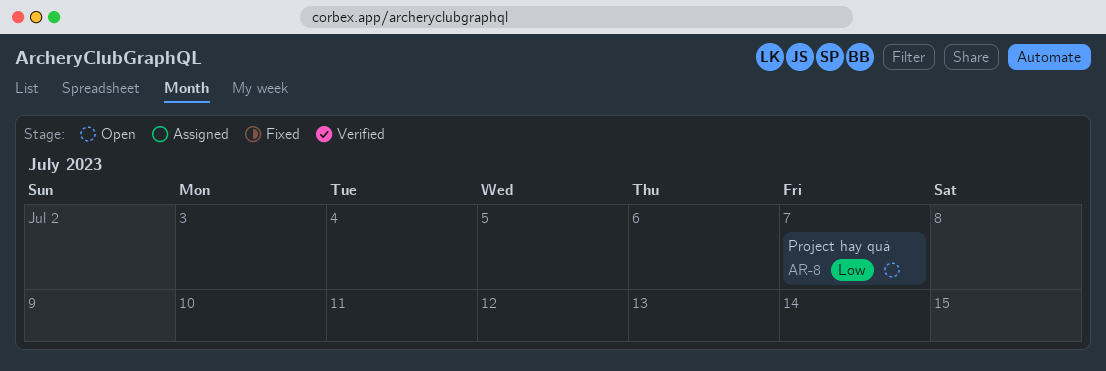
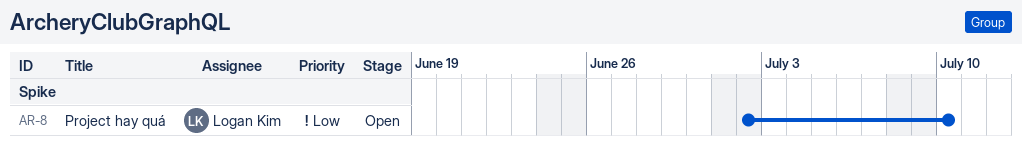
AR-8, due: Jul 7 -> Jul 10

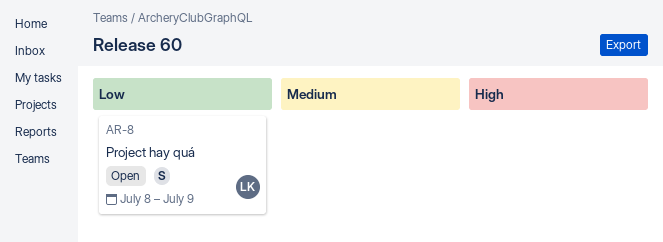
AR-8, start: Jul 2 -> Jul 8
AR-8, due: Jul 10 -> Jul 9

